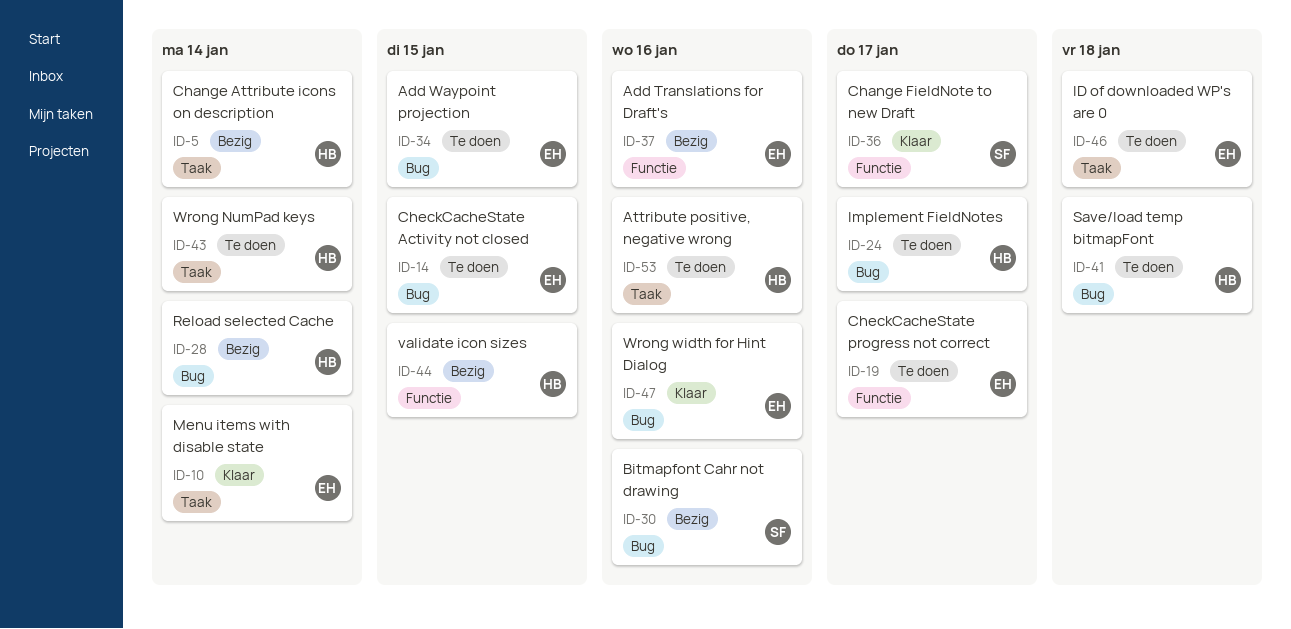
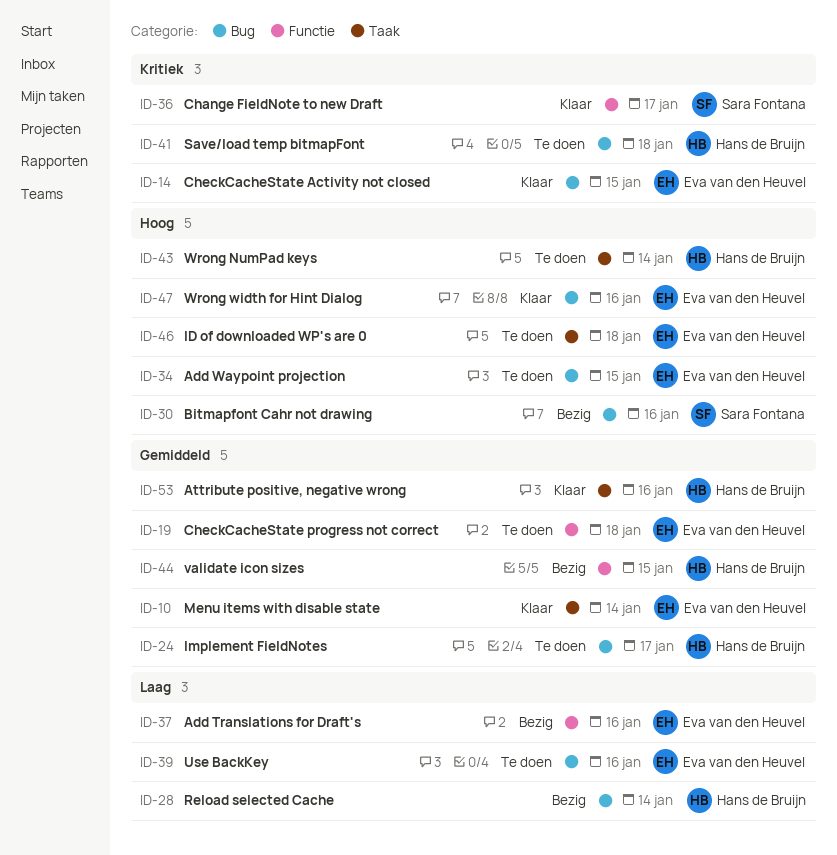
ID-5: present -> none
ID-14, status: Te doen -> Klaar
ID-19, day: Jan 17 -> Jan 18
ID-39: none -> present
ID-53, status: Te doen -> Klaar

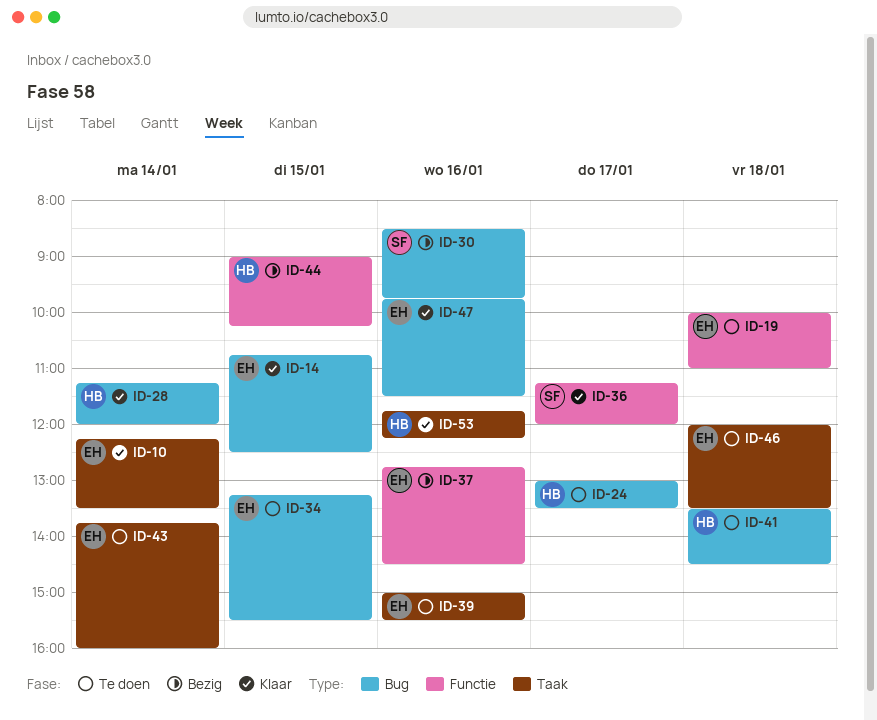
ID-28, status: Bezig -> Klaar
ID-39, label: Bug -> Taak
ID-43, owner: Hans de Bruijn -> Eva van den Heuvel

